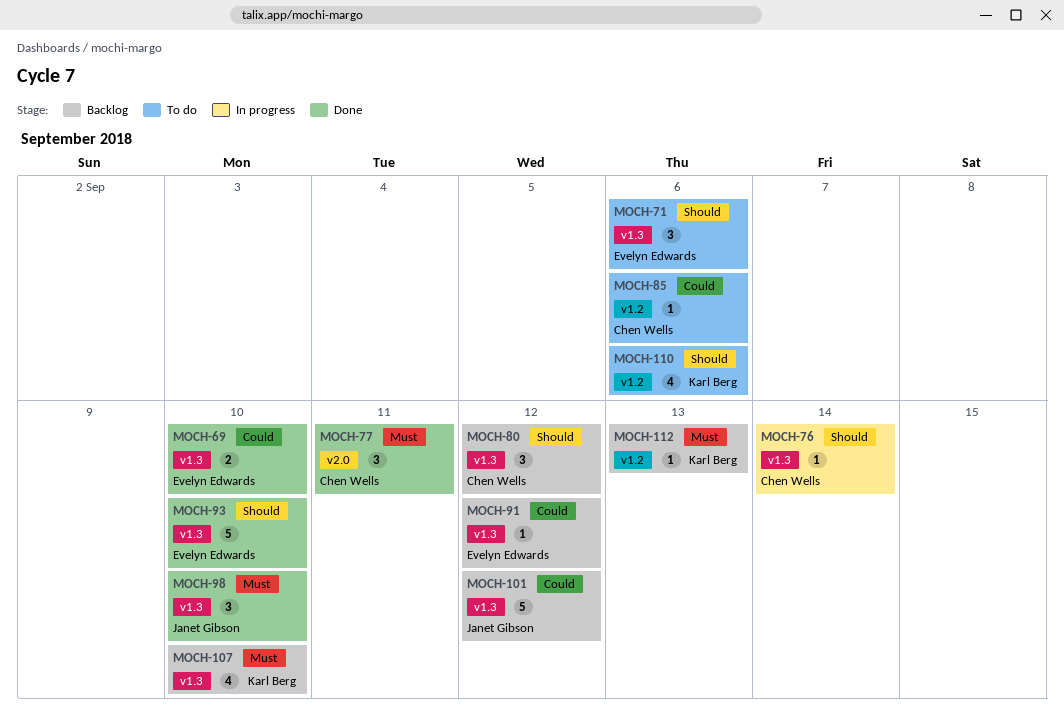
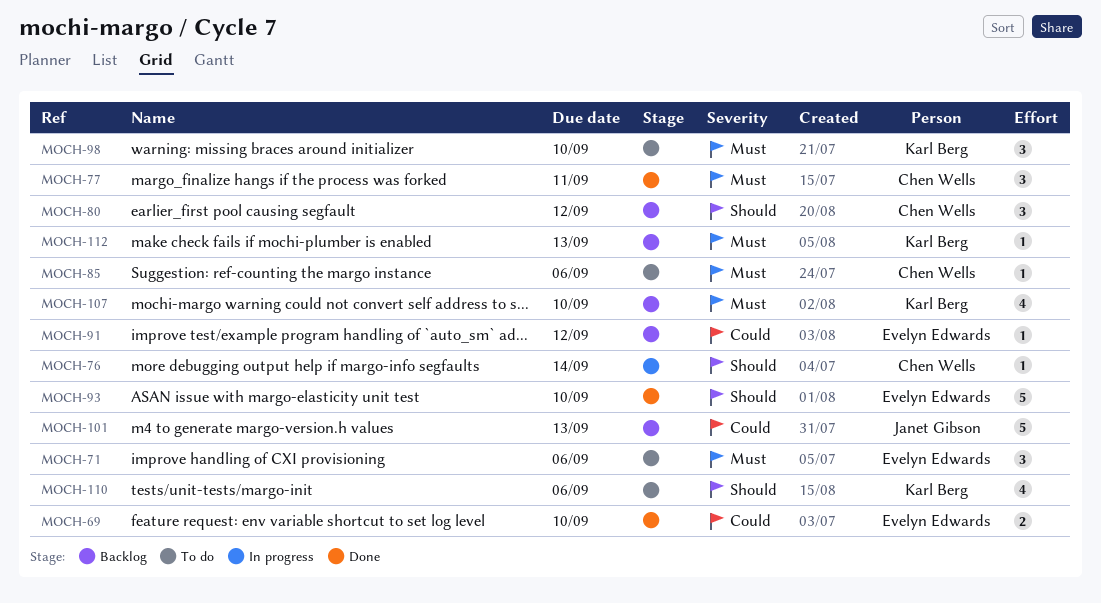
MOCH-71, priority: Should -> Must
MOCH-85, priority: Could -> Must
MOCH-98, status: Done -> To do
MOCH-98, owner: Janet Gibson -> Karl Berg
MOCH-101, due: Sep 12 -> Sep 13

